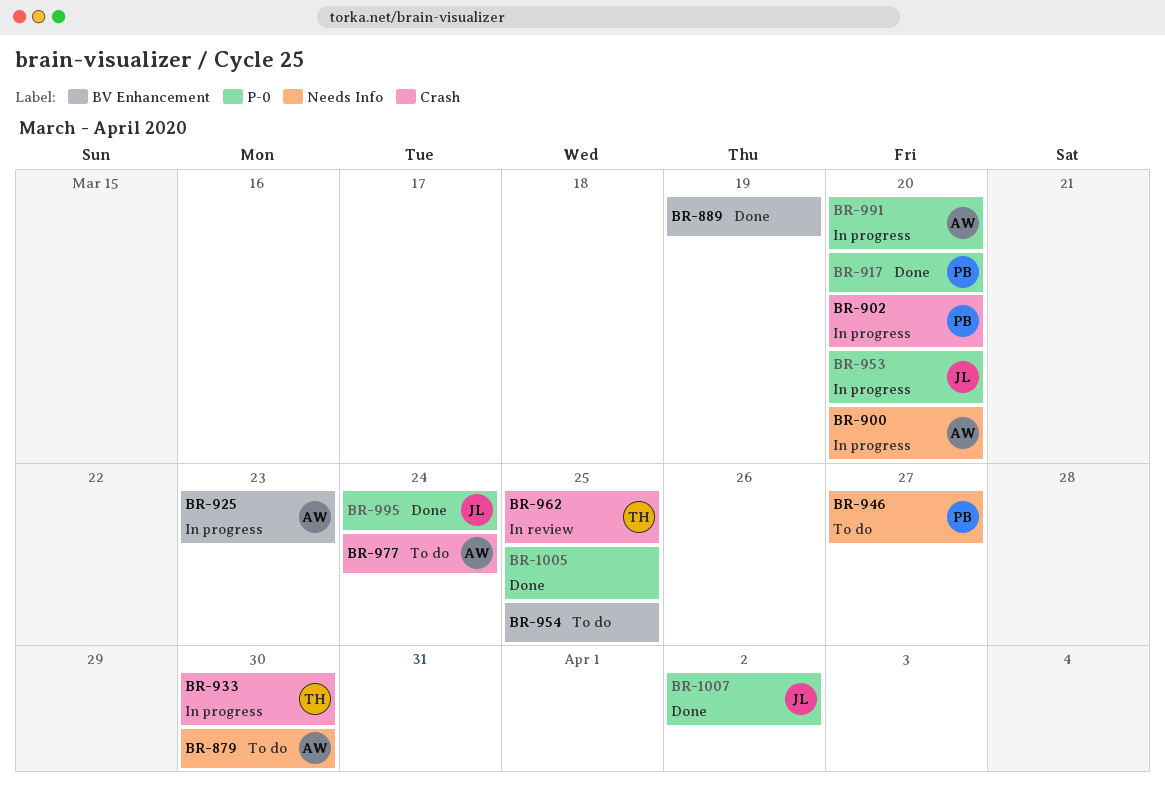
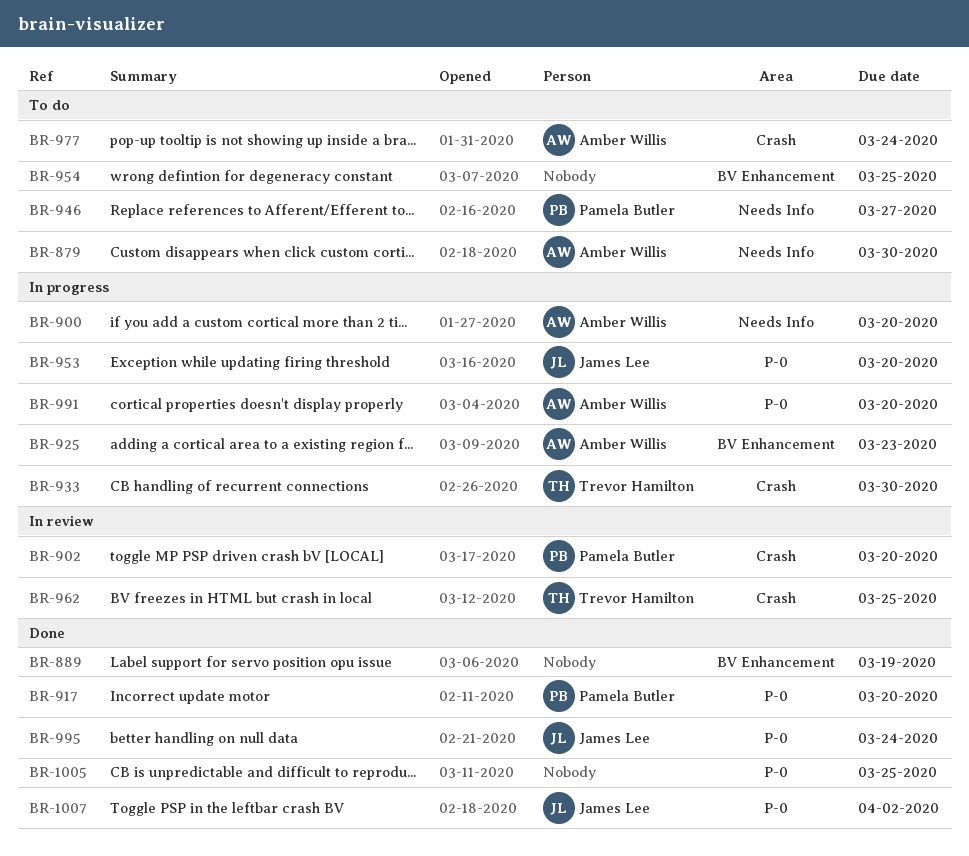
BR-902, status: In progress -> In review

